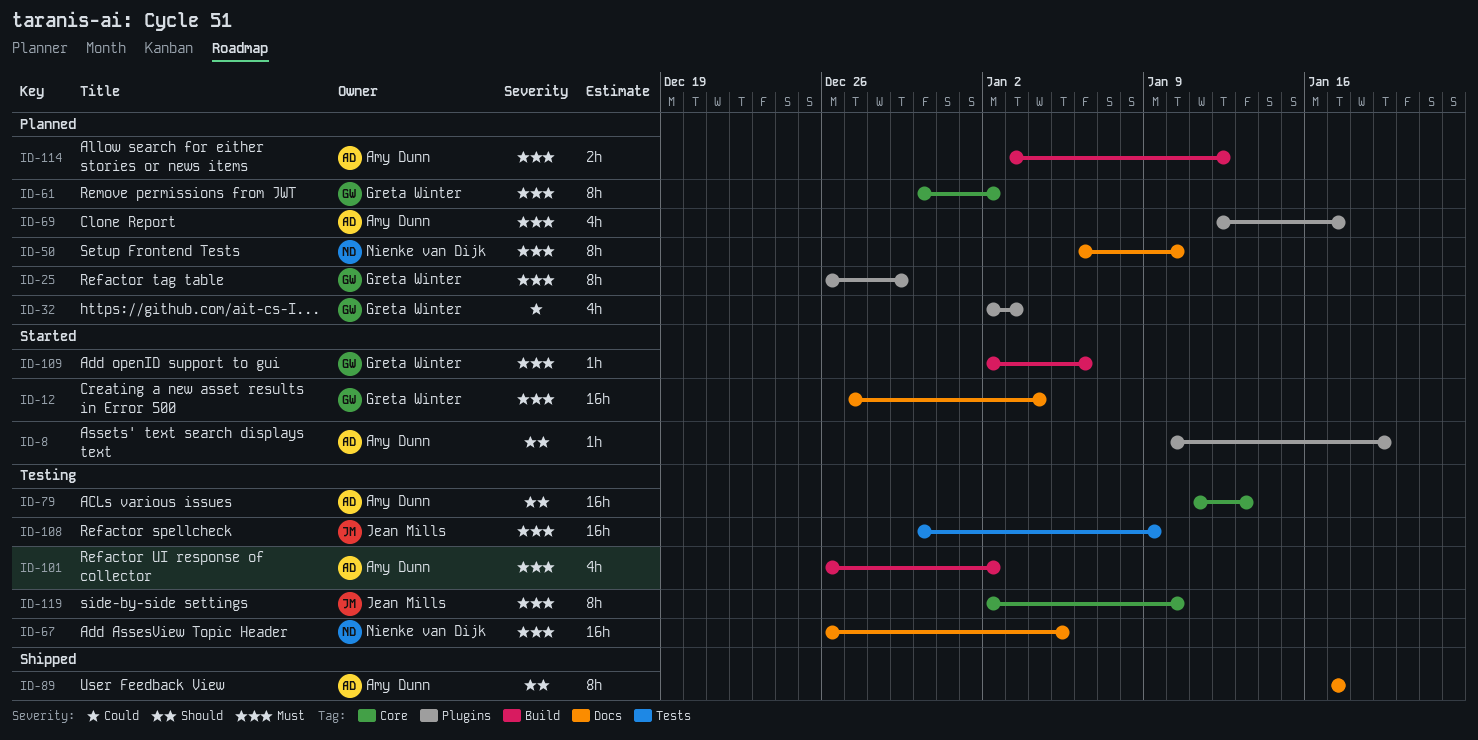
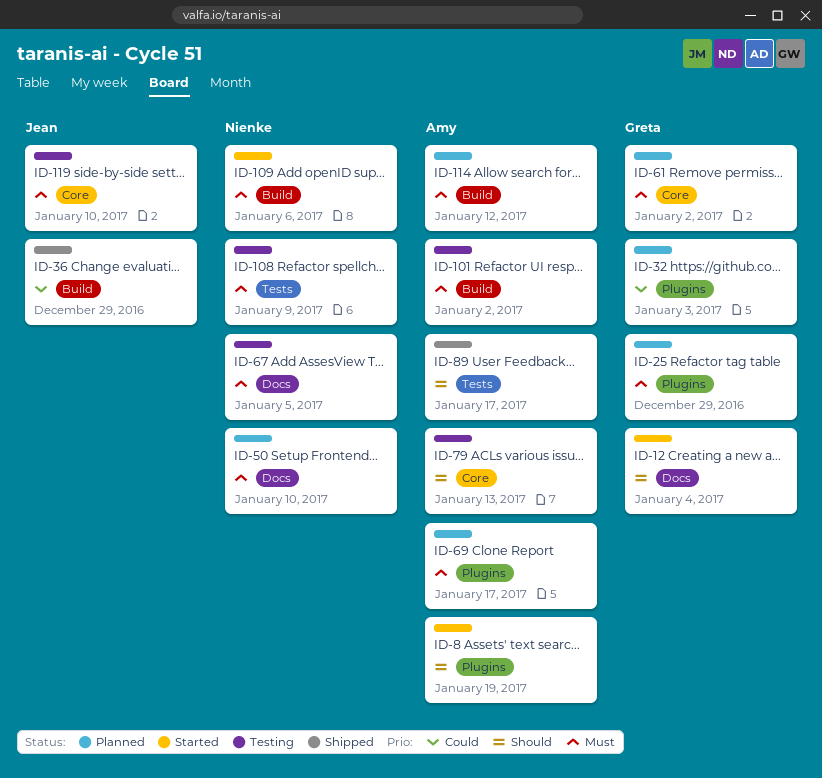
ID-12, priority: Must -> Should
ID-36: none -> present
ID-89, label: Docs -> Tests
ID-108, owner: Jean Mills -> Nienke van Dijk
ID-109, owner: Greta Winter -> Nienke van Dijk

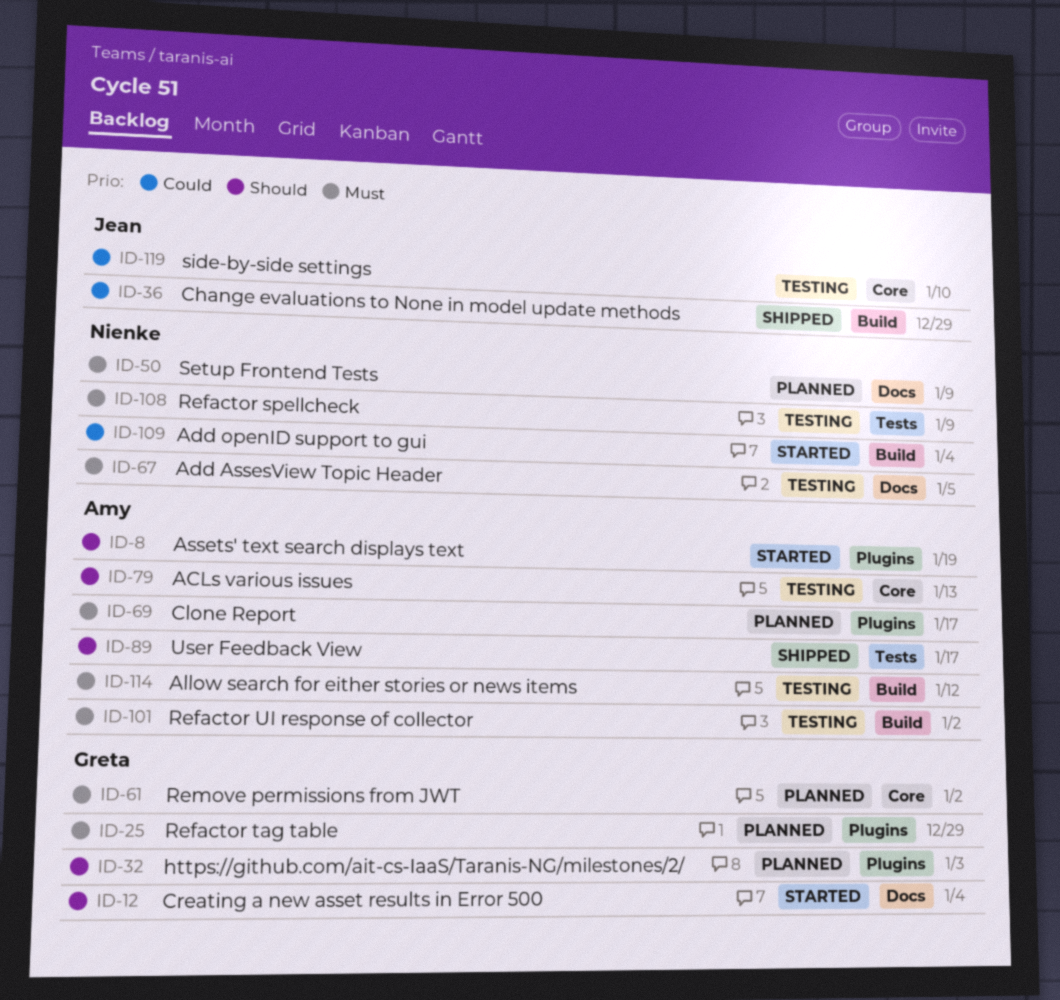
ID-32, priority: Could -> Should
ID-50, due: Jan 10 -> Jan 9
ID-109, priority: Must -> Could
ID-109, due: Jan 6 -> Jan 4
ID-114, status: Planned -> Testing
ID-119, priority: Must -> Could

